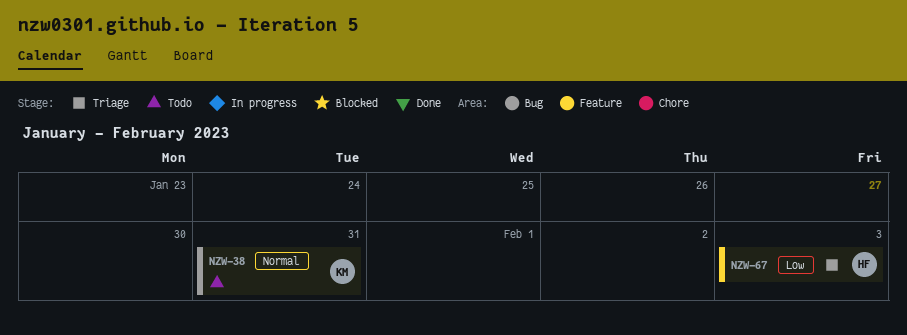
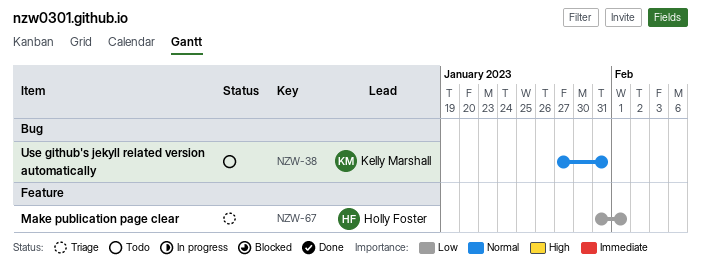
NZW-67, due: Feb 3 -> Feb 1

